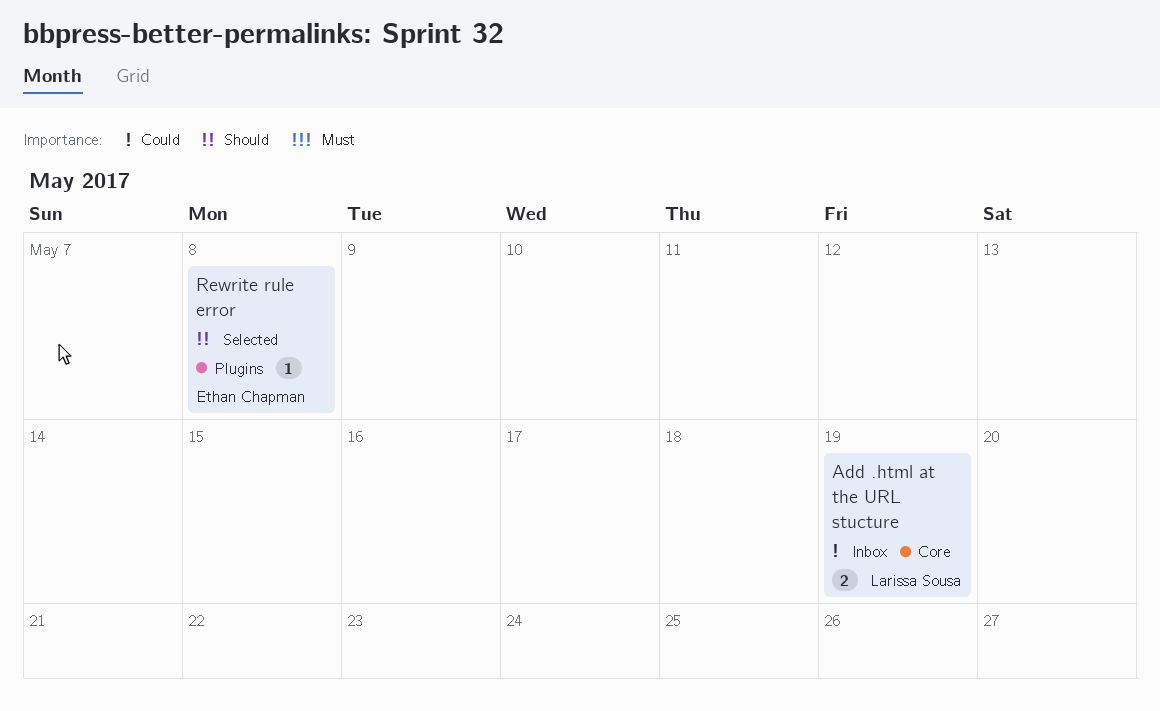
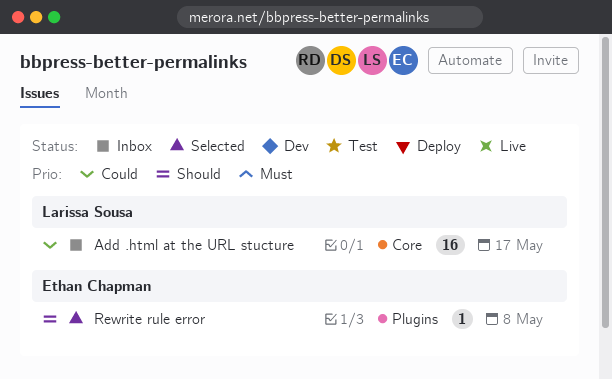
Add .html at the URL stucture, estimate: 2 -> 16
Add .html at the URL stucture, due: May 19 -> May 17

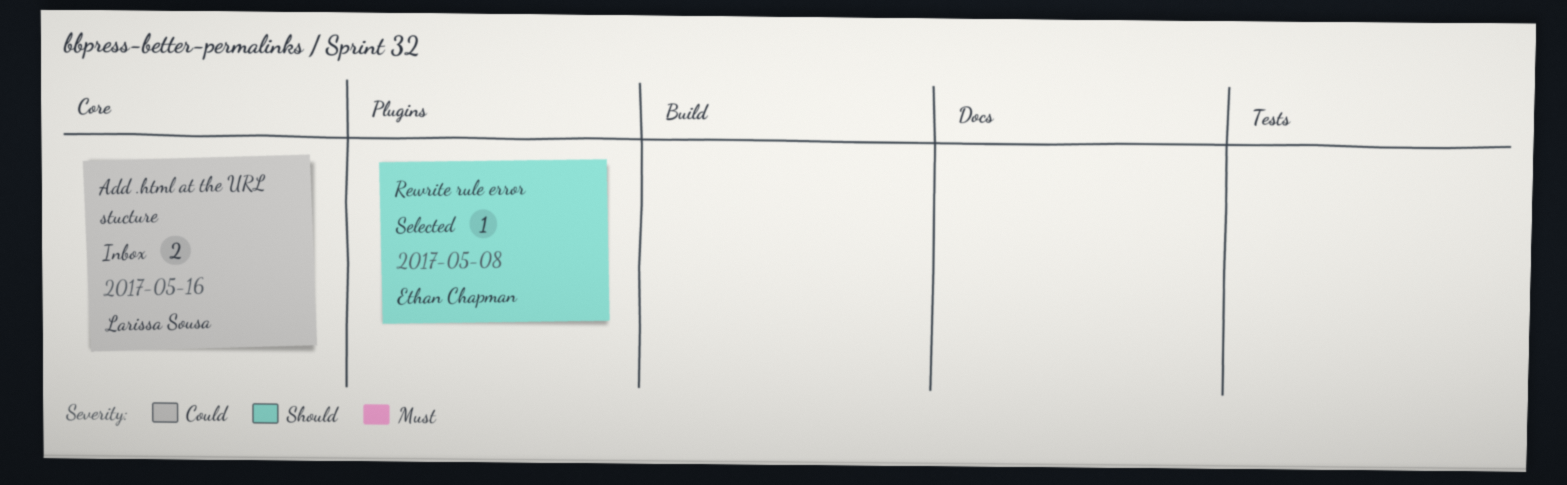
Add .html at the URL stucture, estimate: 16 -> 2
Add .html at the URL stucture, due: May 17 -> May 16

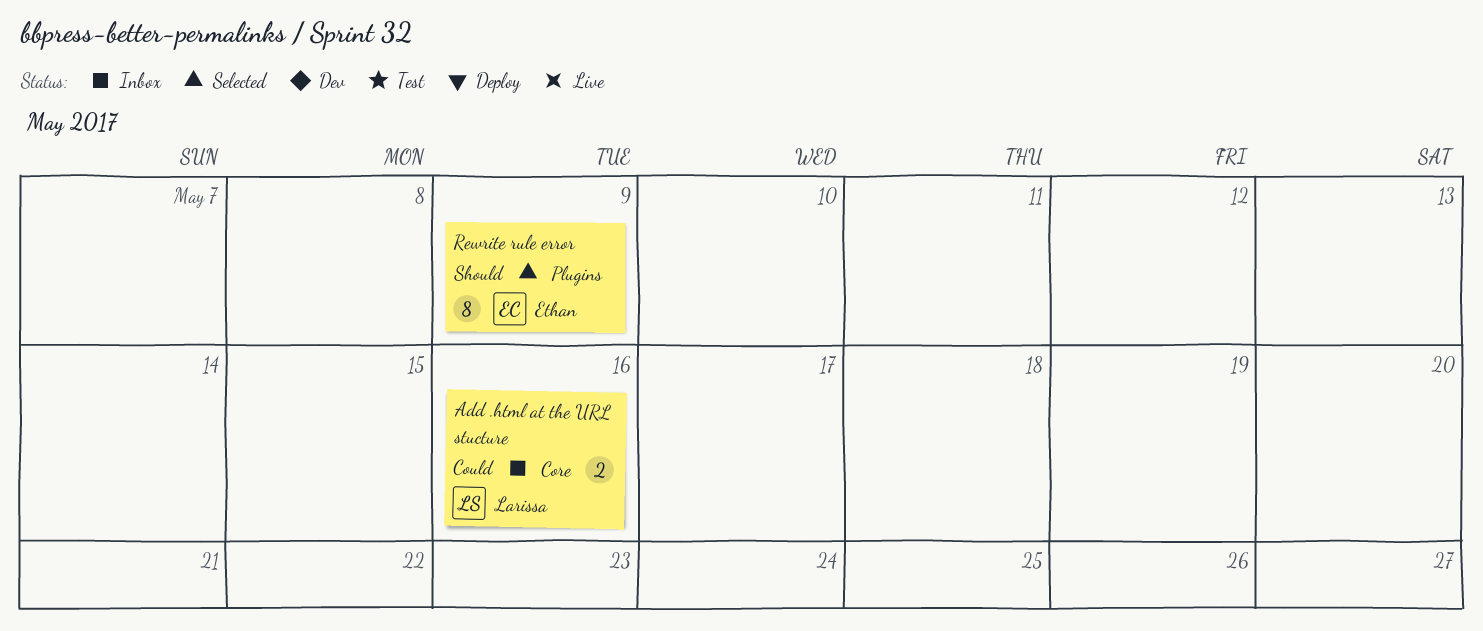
Rewrite rule error, estimate: 1 -> 8
Rewrite rule error, due: May 8 -> May 9

